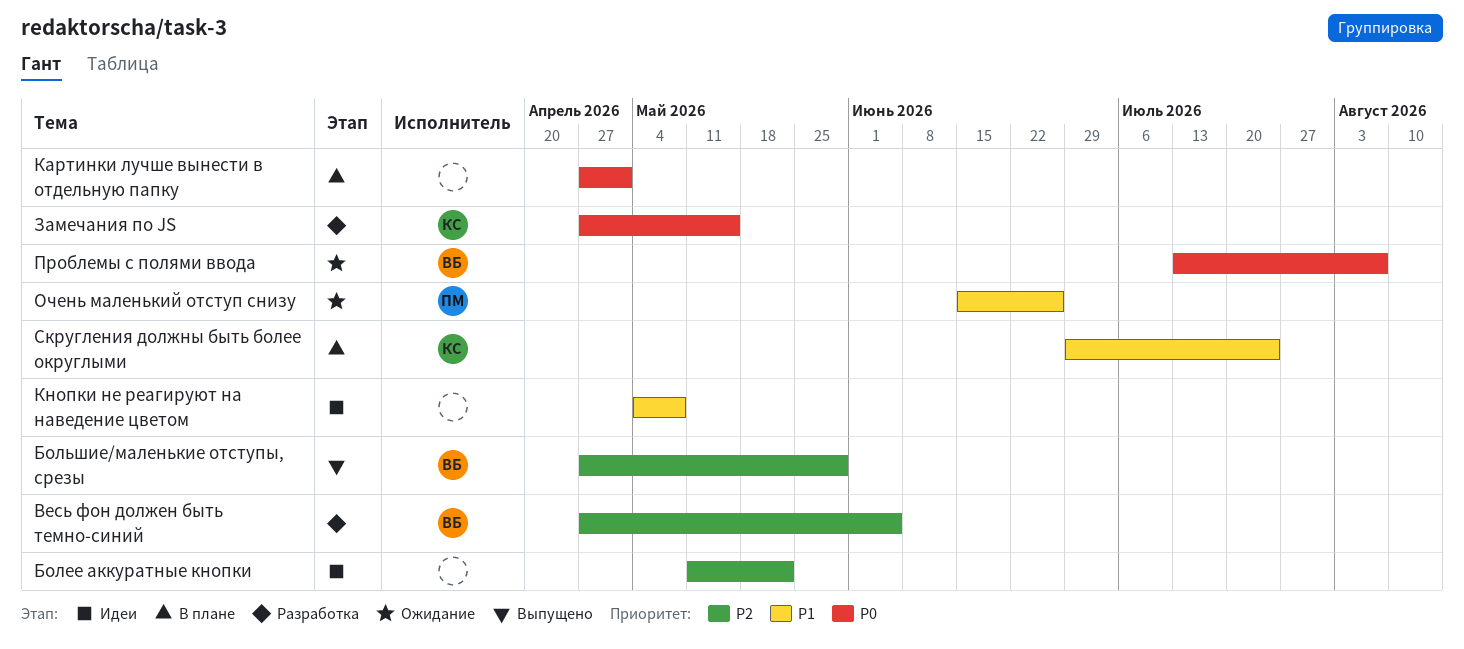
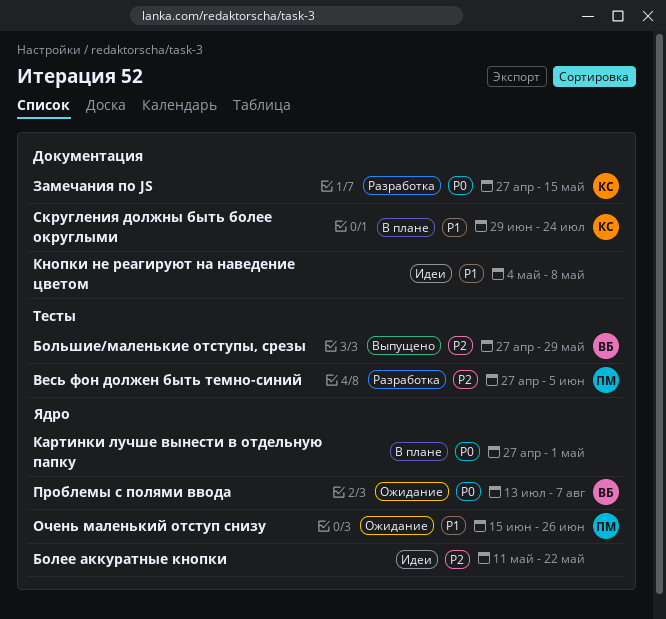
Весь фон должен быть темно-синий, owner: ВБ -> ПМ

